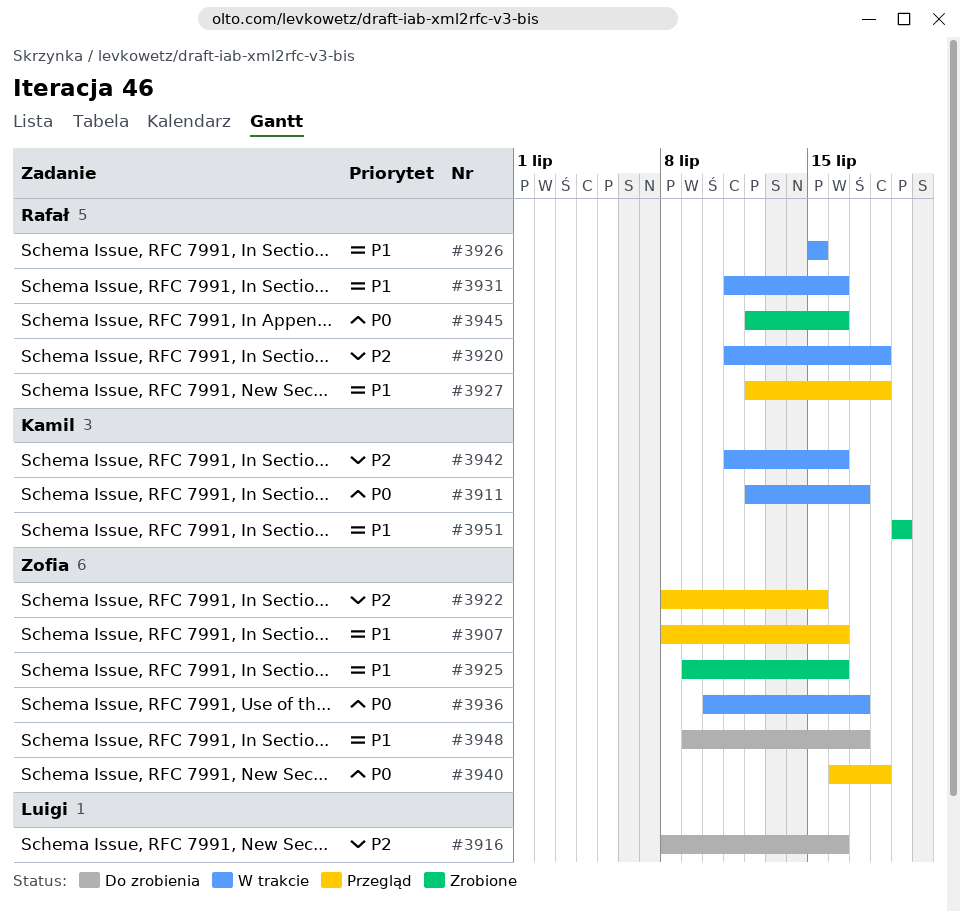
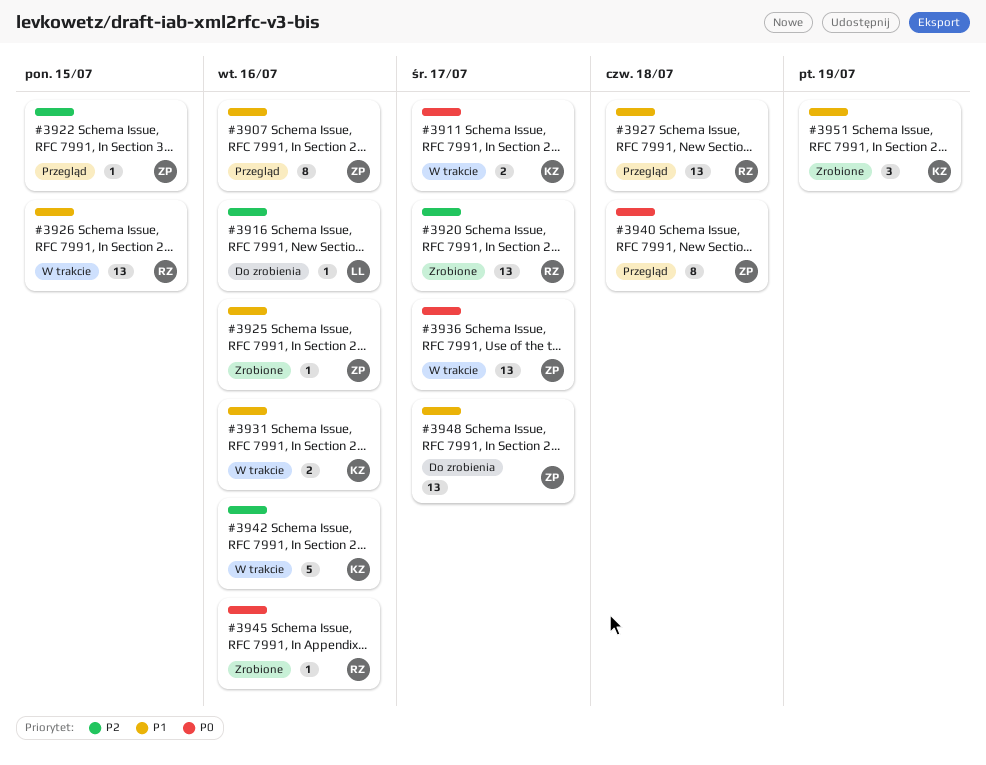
#3920, status: W trakcie -> Zrobione
#3920, due: Jul 18 -> Jul 17
#3931, owner: Rafał -> Kamil

